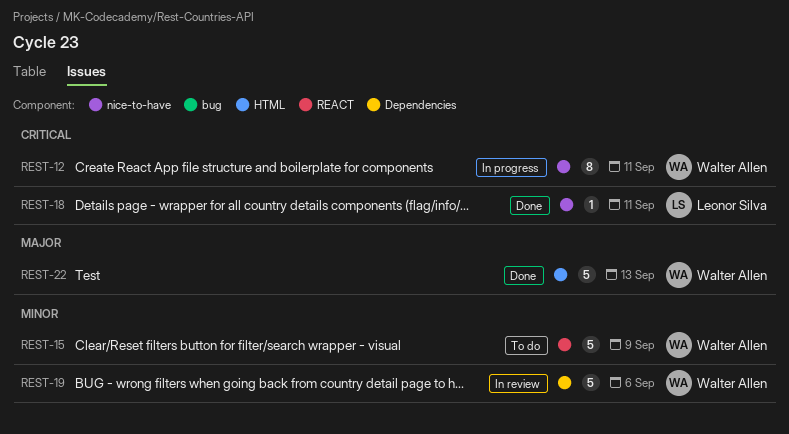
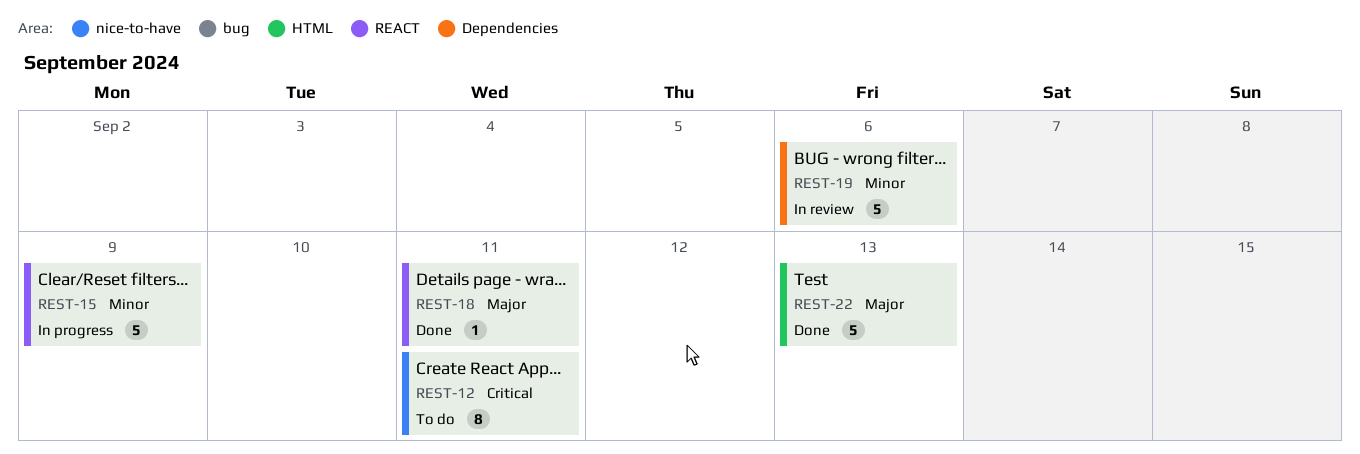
REST-12, status: In progress -> To do
REST-15, status: To do -> In progress
REST-18, priority: Critical -> Major
REST-18, label: nice-to-have -> REACT

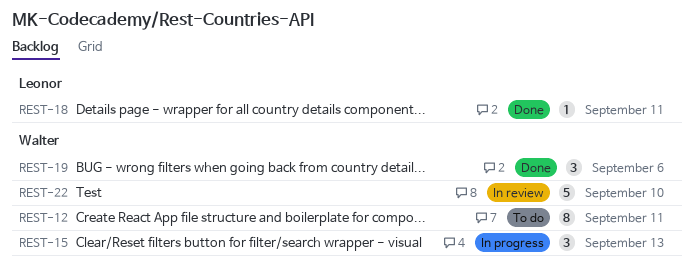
REST-15, estimate: 5 -> 3
REST-15, due: Sep 9 -> Sep 13
REST-19, status: In review -> Done
REST-19, estimate: 5 -> 3
REST-22, status: Done -> In review
REST-22, due: Sep 13 -> Sep 10

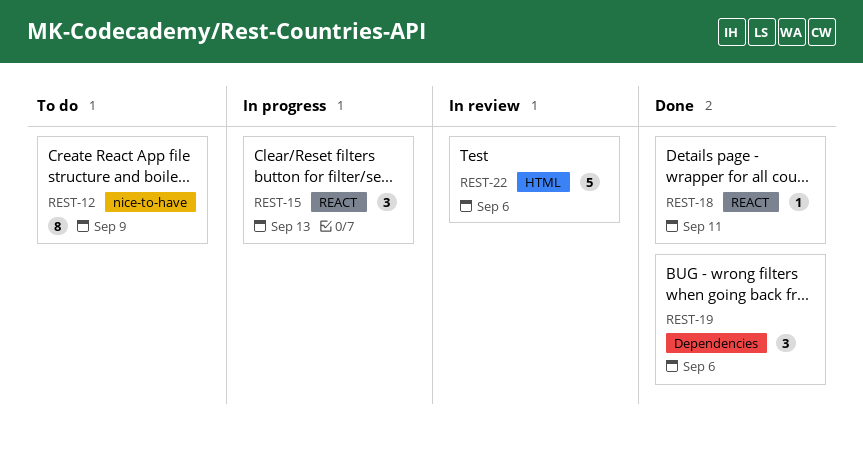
REST-12, due: Sep 11 -> Sep 9
REST-22, due: Sep 10 -> Sep 6

